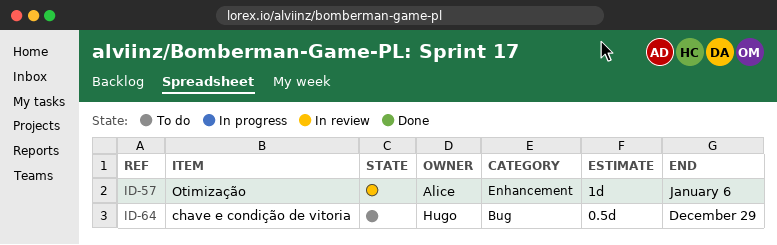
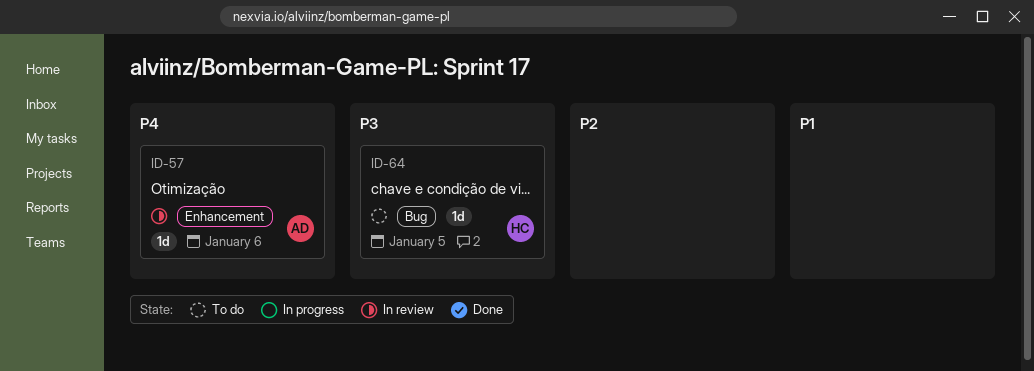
ID-64, estimate: 0.5d -> 1d
ID-64, due: Dec 29 -> Jan 5

